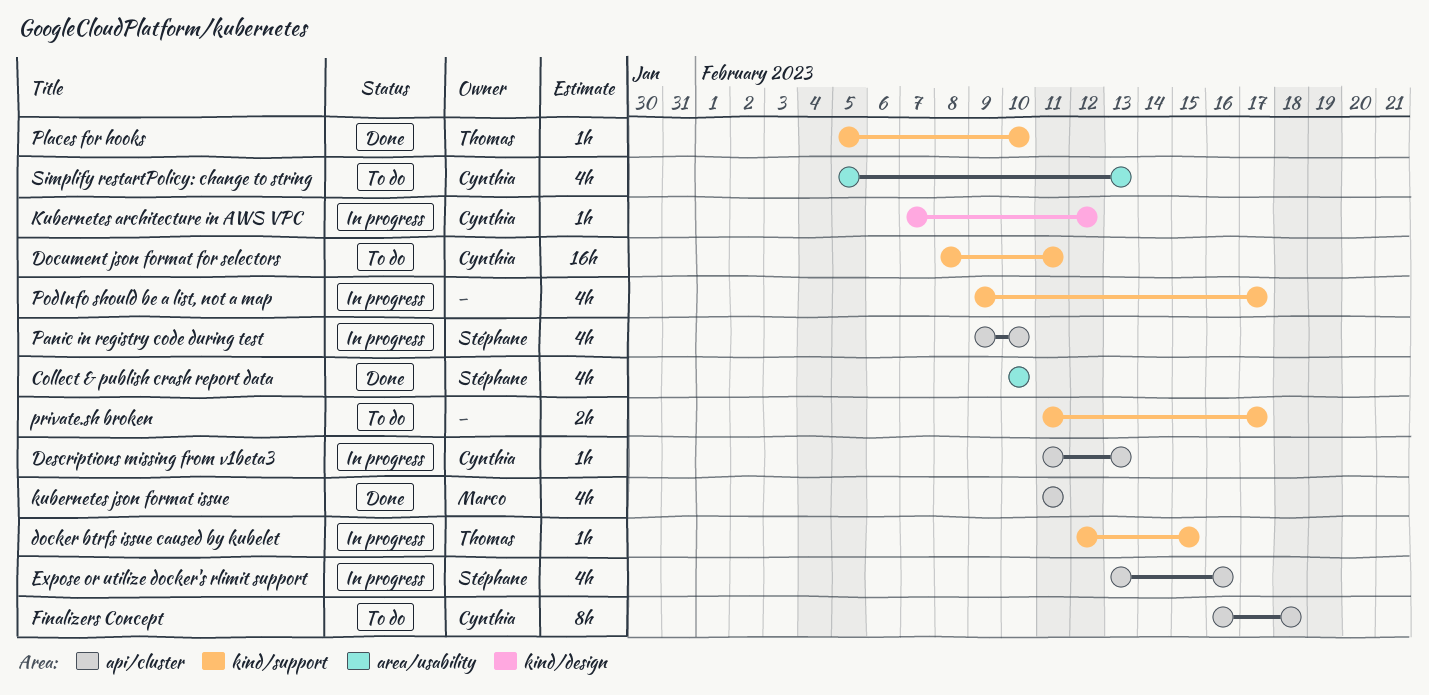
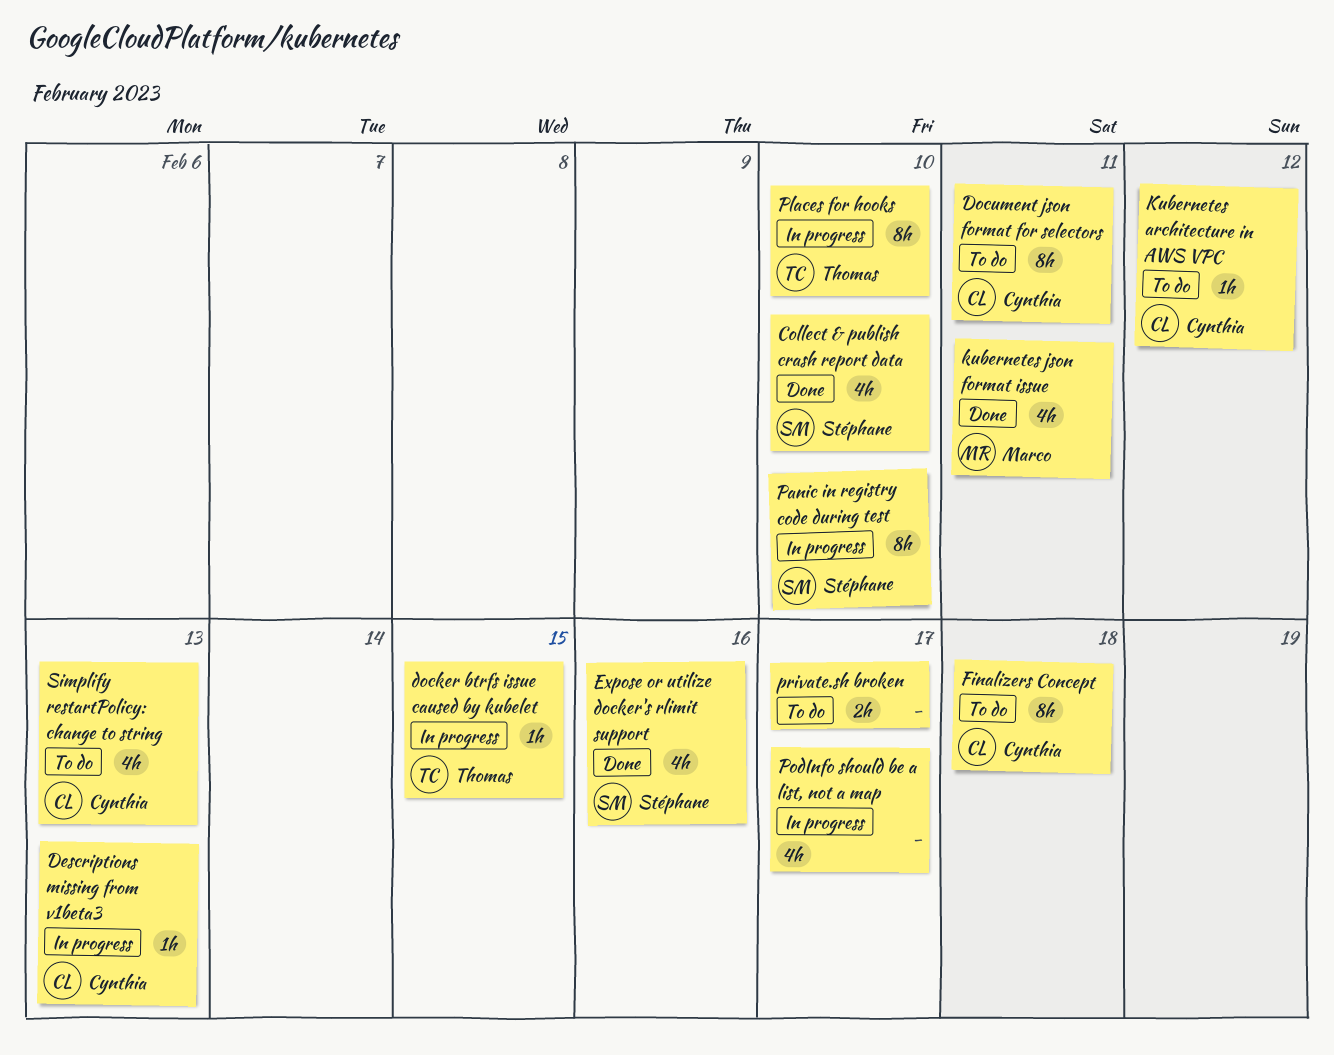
Document json format for selectors, estimate: 16h -> 8h
Expose or utilize docker's rlimit support, status: In progress -> Done
Kubernetes architecture in AWS VPC, status: In progress -> To do
Panic in registry code during test, estimate: 4h -> 8h
Places for hooks, status: Done -> In progress
Places for hooks, estimate: 1h -> 8h

